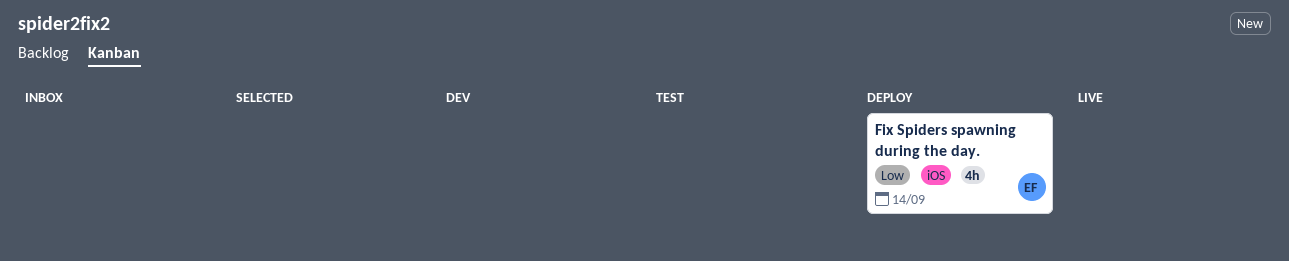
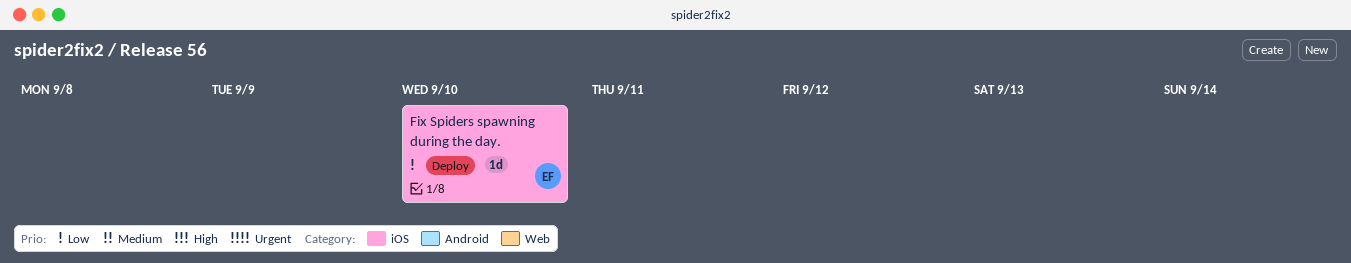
Fix Spiders spawning during the day., estimate: 4h -> 1d
Fix Spiders spawning during the day., due: Sep 14 -> Sep 10

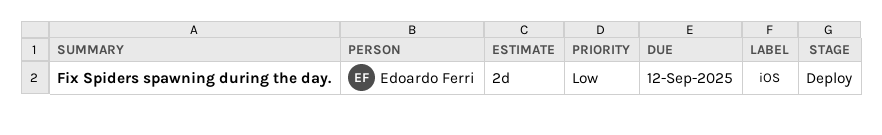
Fix Spiders spawning during the day., estimate: 1d -> 2d
Fix Spiders spawning during the day., due: Sep 10 -> Sep 12

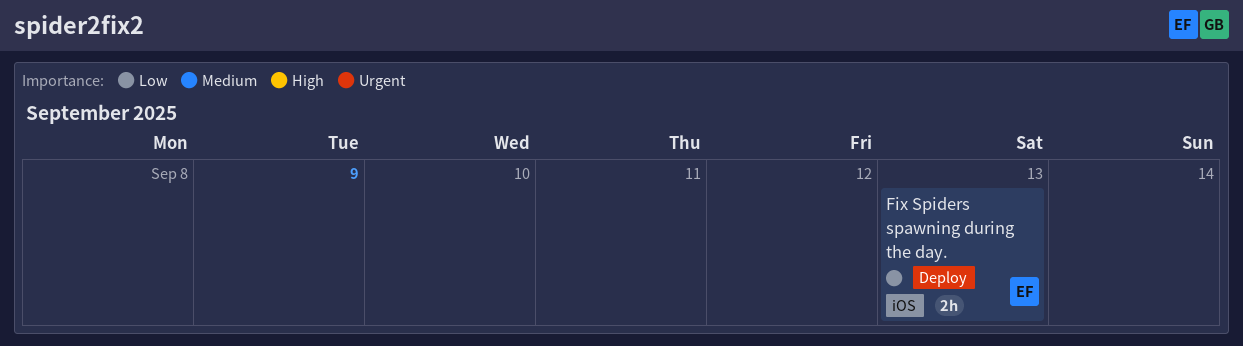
Fix Spiders spawning during the day., estimate: 2d -> 2h
Fix Spiders spawning during the day., due: Sep 12 -> Sep 13

